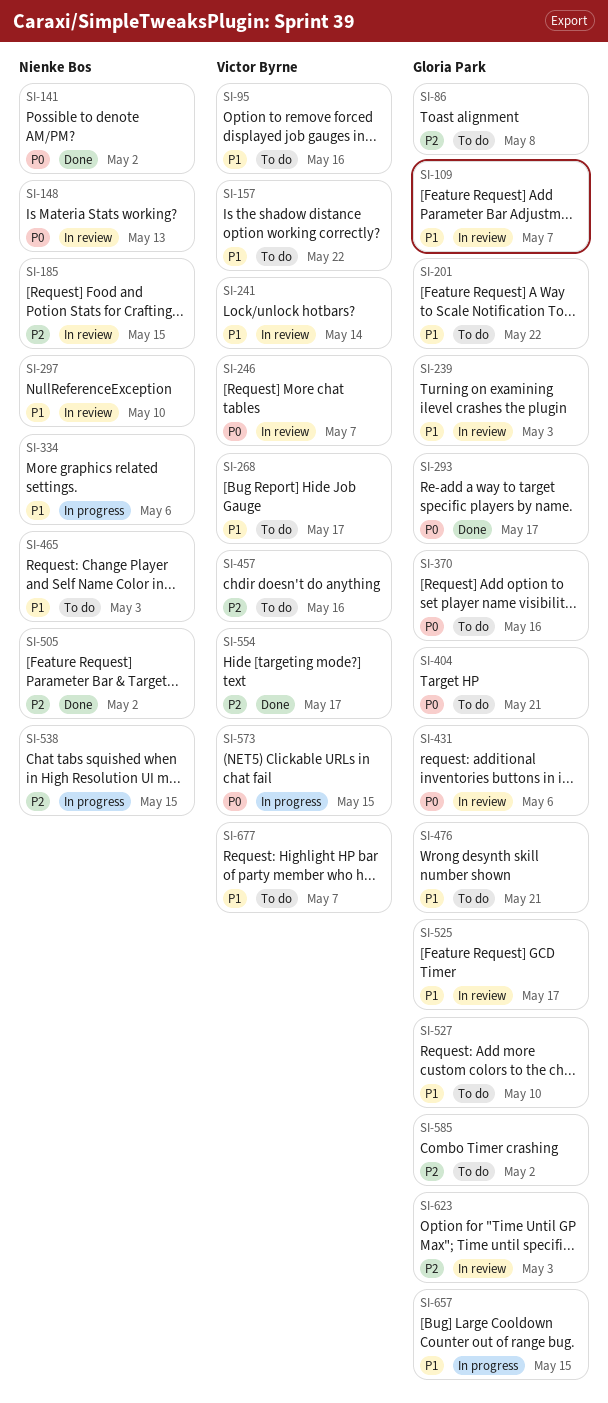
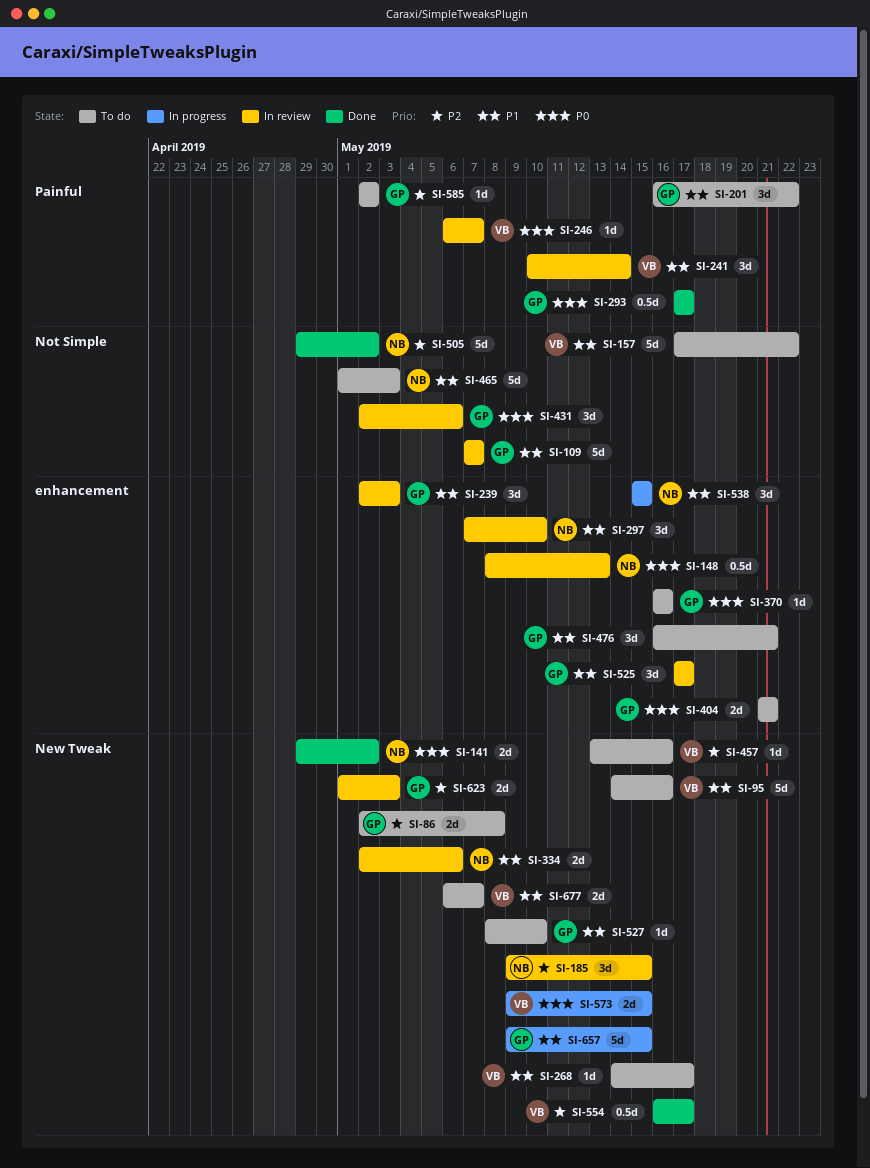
SI-334, status: In progress -> In review
SI-538, priority: P2 -> P1

